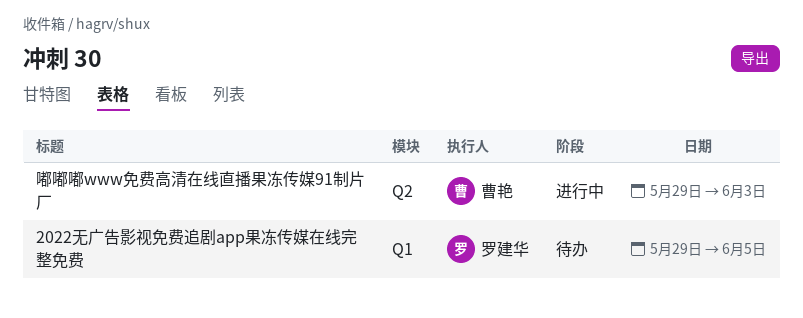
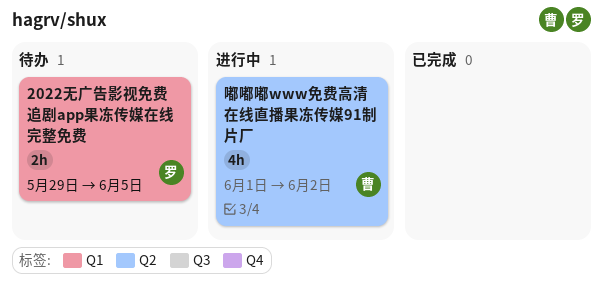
嘟嘟嘟www免费高清在线直播果冻传媒91制片厂, start: May 29 -> Jun 1
嘟嘟嘟www免费高清在线直播果冻传媒91制片厂, due: Jun 3 -> Jun 2

